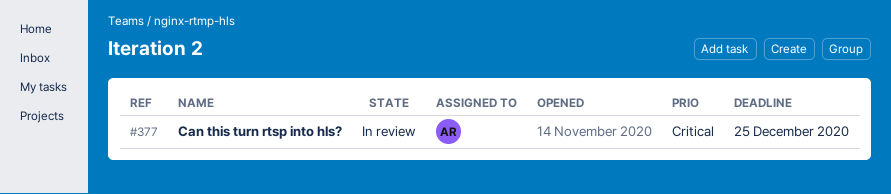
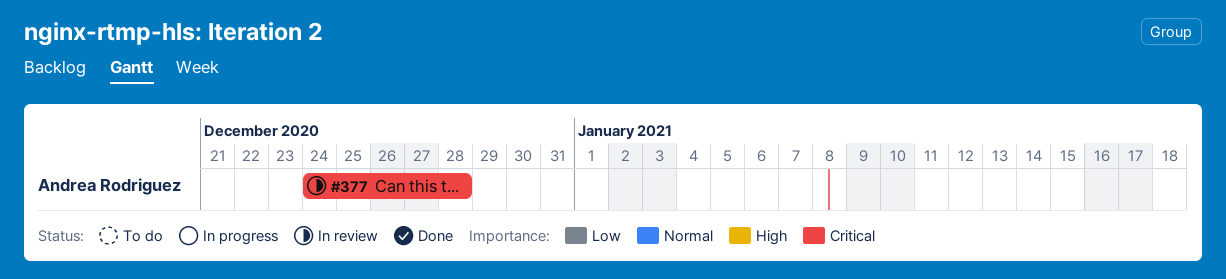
#377, due: Dec 25 -> Dec 28

